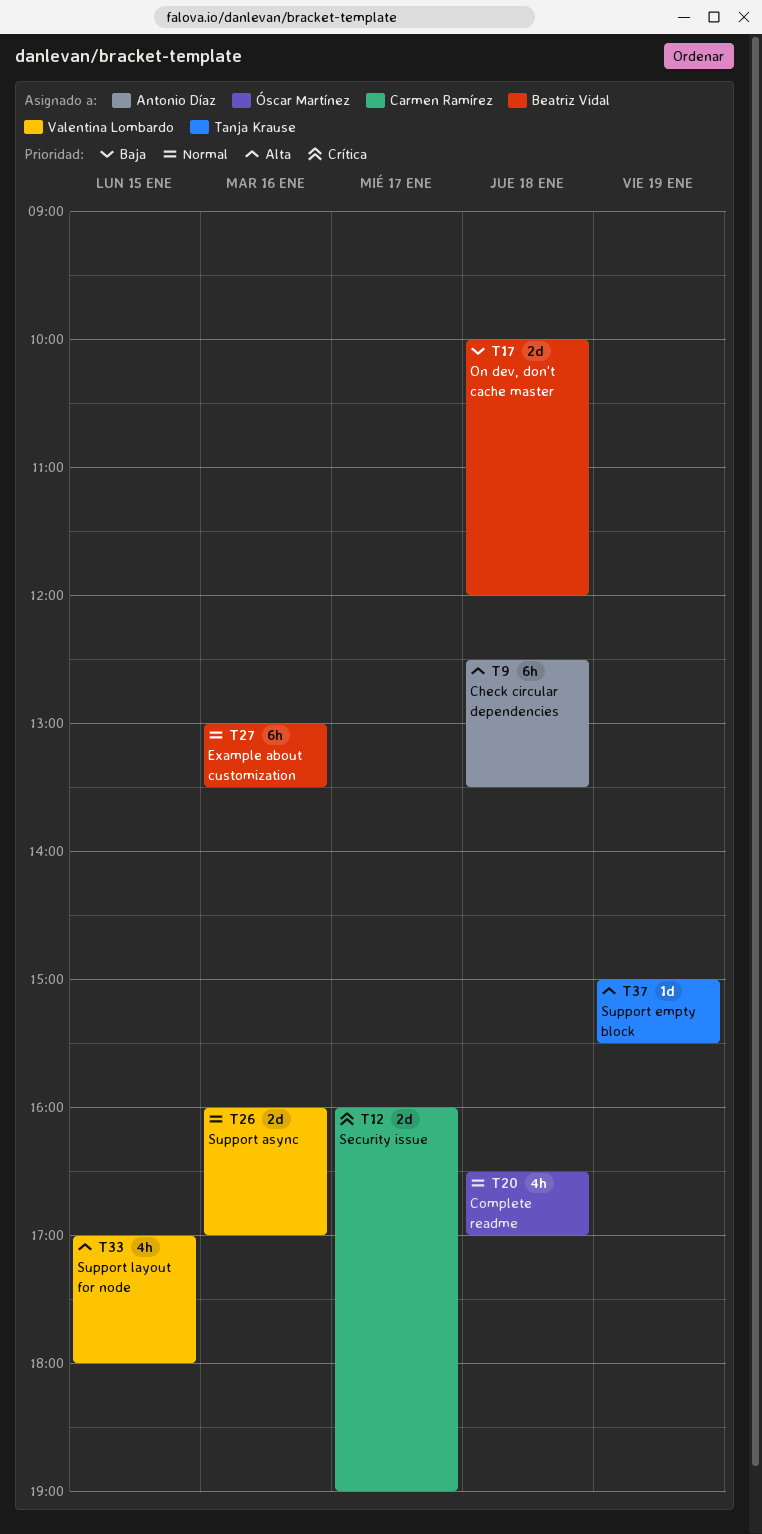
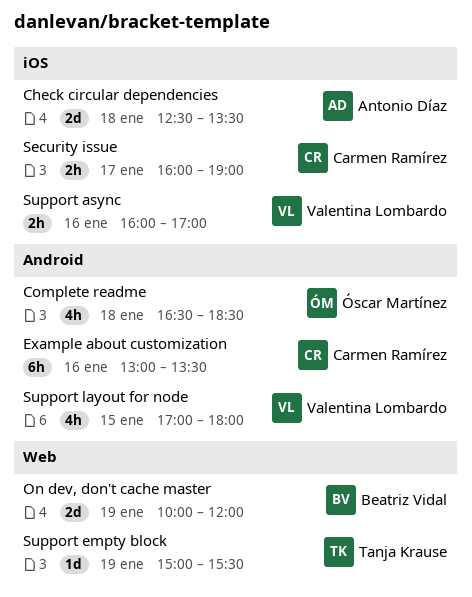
Check circular dependencies, estimate: 6h -> 2d
Complete readme, ends: 17:00 -> 18:30
Example about customization, owner: Beatriz Vidal -> Carmen Ramírez
On dev, don't cache master, day: Jan 18 -> Jan 19
Security issue, estimate: 2d -> 2h
Support async, estimate: 2d -> 2h

